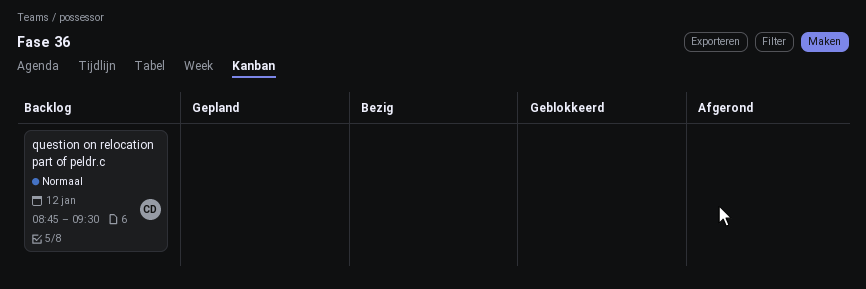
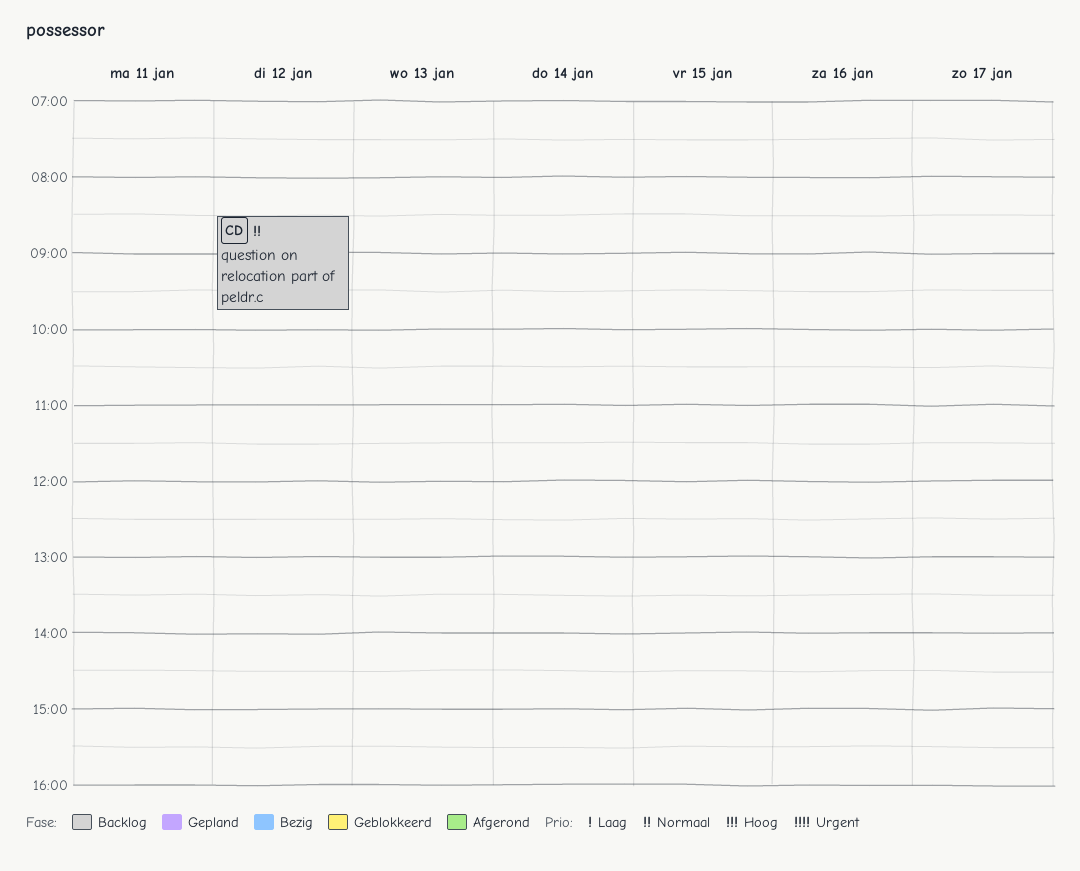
question on relocation part of peldr.c, begins: 08:45 -> 08:30
question on relocation part of peldr.c, ends: 09:30 -> 09:45

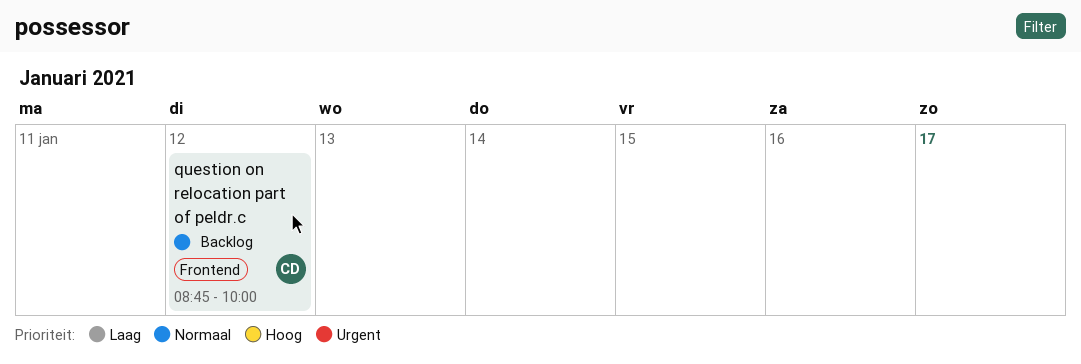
question on relocation part of peldr.c, begins: 08:30 -> 08:45
question on relocation part of peldr.c, ends: 09:45 -> 10:00

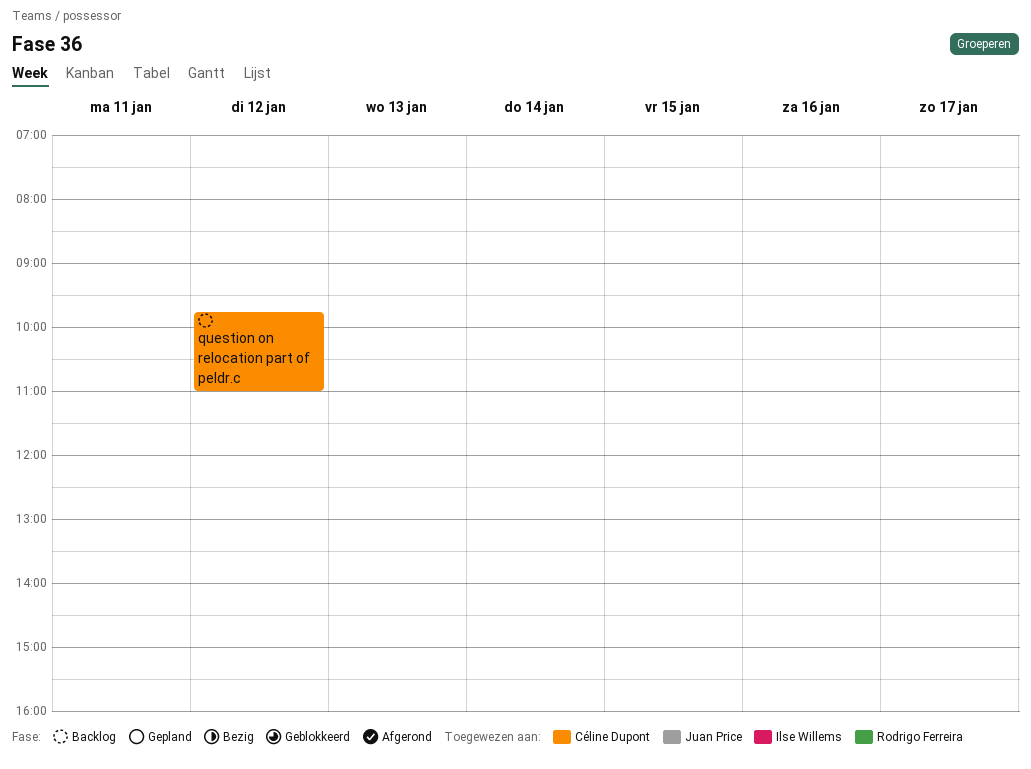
question on relocation part of peldr.c, begins: 08:45 -> 09:45
question on relocation part of peldr.c, ends: 10:00 -> 11:00

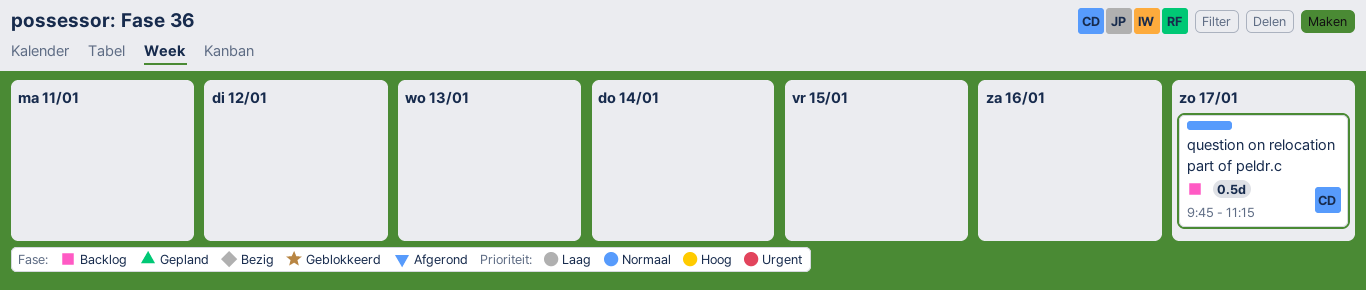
question on relocation part of peldr.c, day: Jan 12 -> Jan 17
question on relocation part of peldr.c, ends: 11:00 -> 11:15

